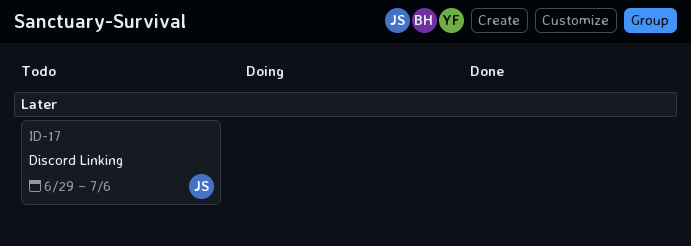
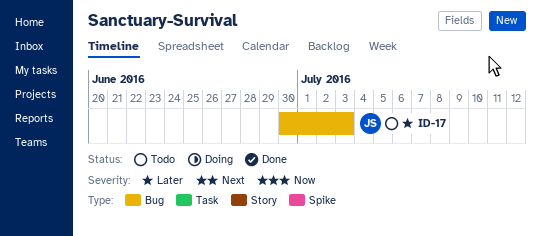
ID-17, start: Jun 29 -> Jun 30
ID-17, due: Jul 6 -> Jul 3

